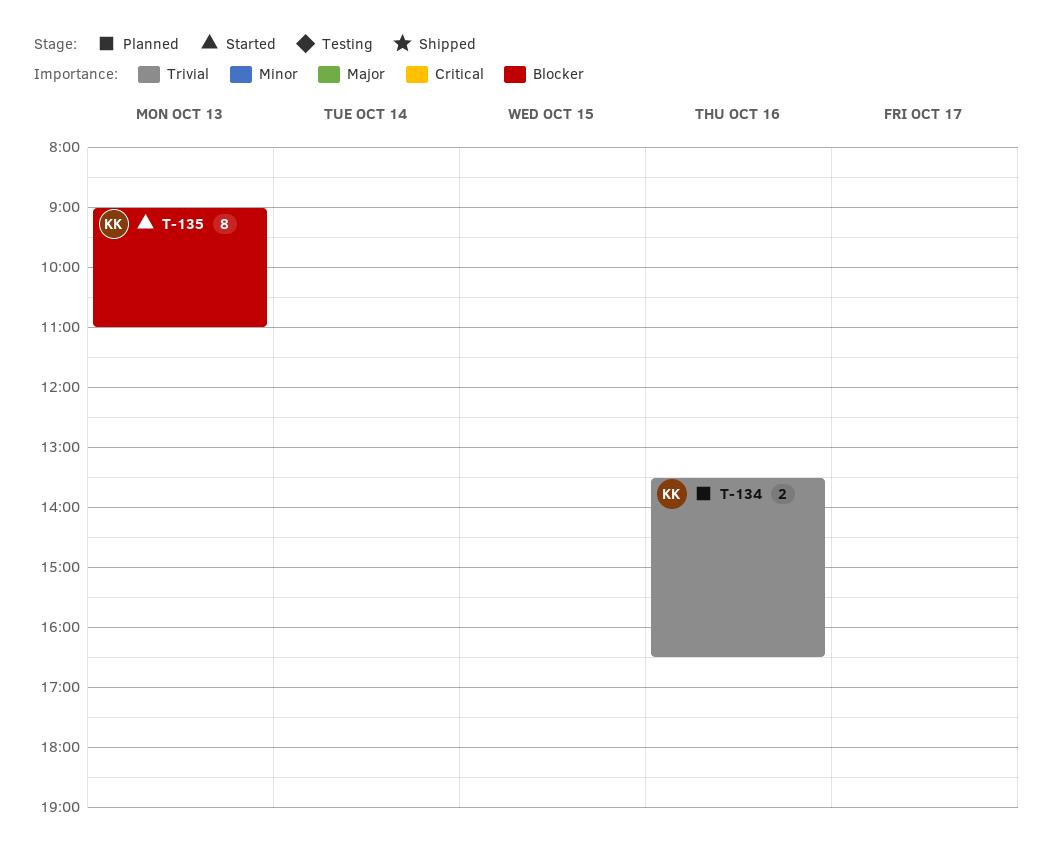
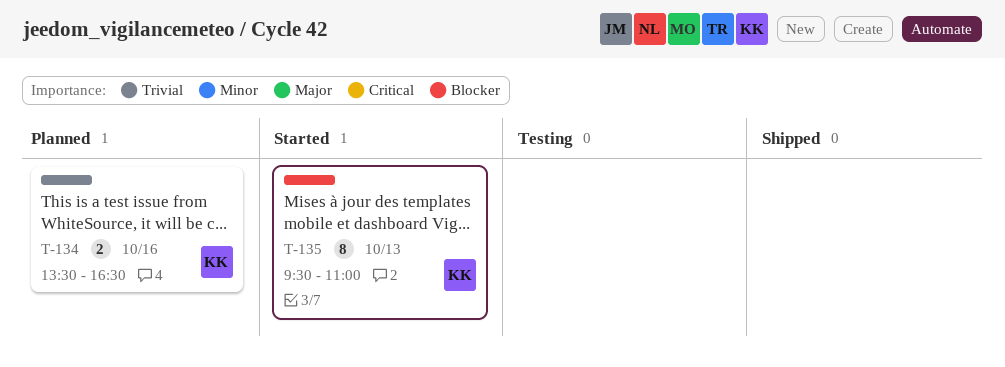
T-135, begins: 09:00 -> 09:30

